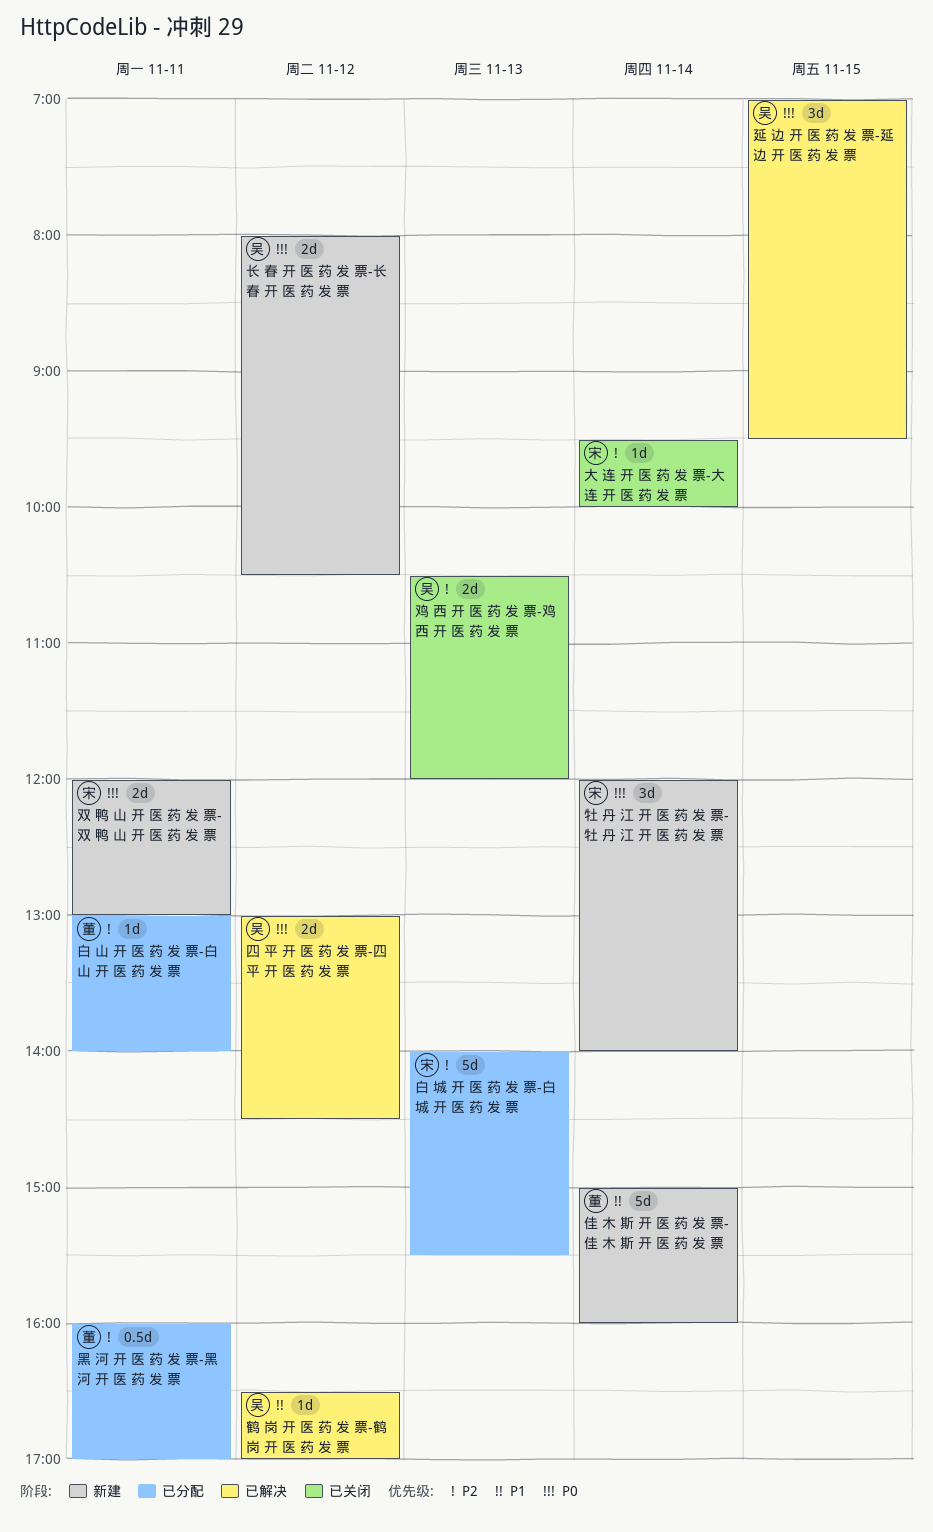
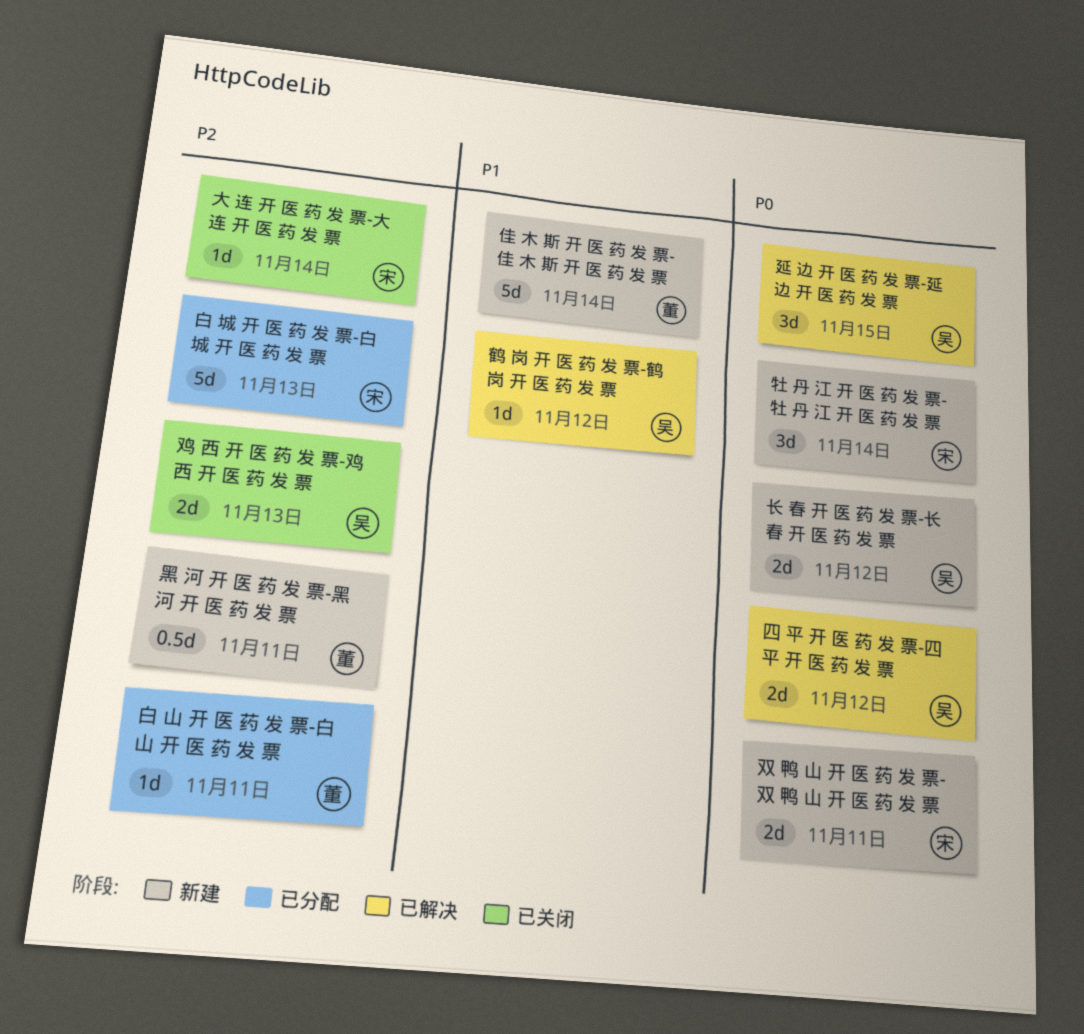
黑 河 开 医 药 发 票-黑 河 开 医 药 发 票, status: 已分配 -> 新建

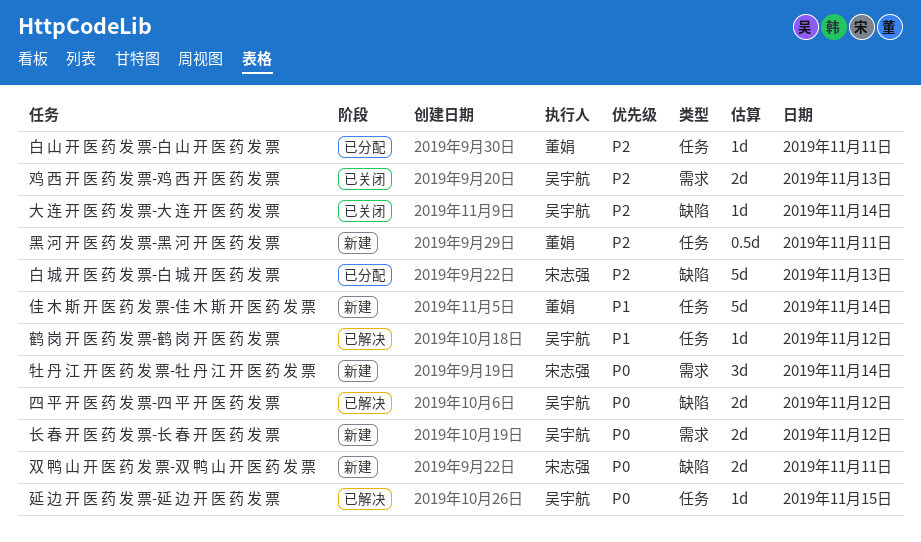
大 连 开 医 药 发 票-大 连 开 医 药 发 票, owner: 宋志强 -> 吴宇航
延 边 开 医 药 发 票-延 边 开 医 药 发 票, estimate: 3d -> 1d

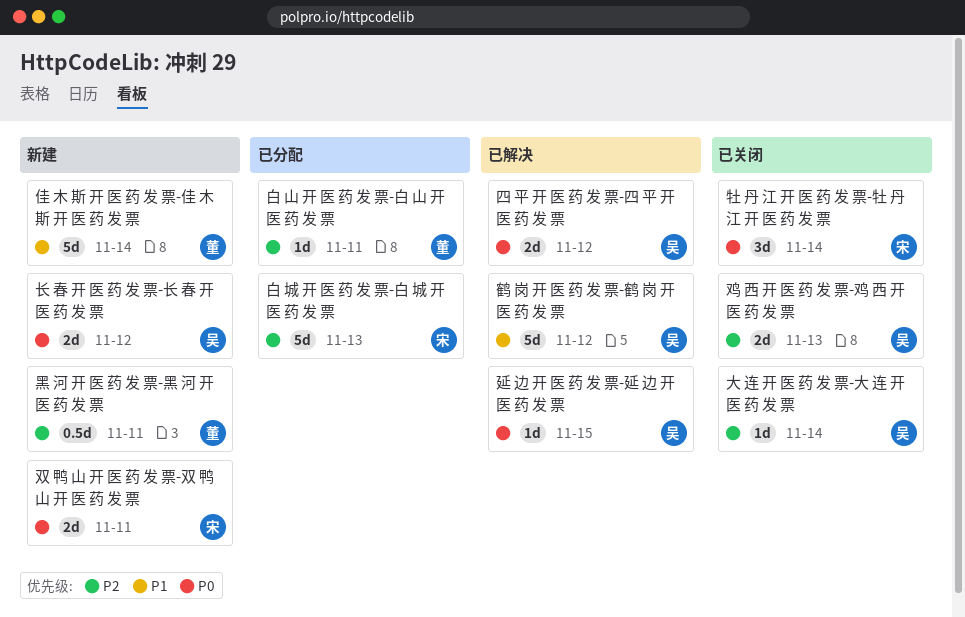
牡 丹 江 开 医 药 发 票-牡 丹 江 开 医 药 发 票, status: 新建 -> 已关闭
鹤 岗 开 医 药 发 票-鹤 岗 开 医 药 发 票, estimate: 1d -> 5d

